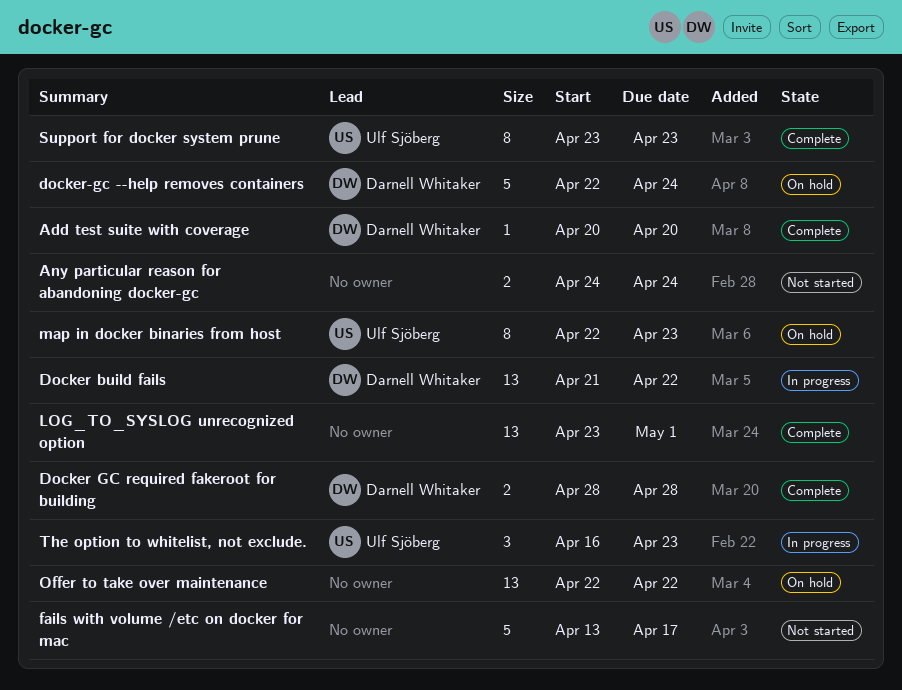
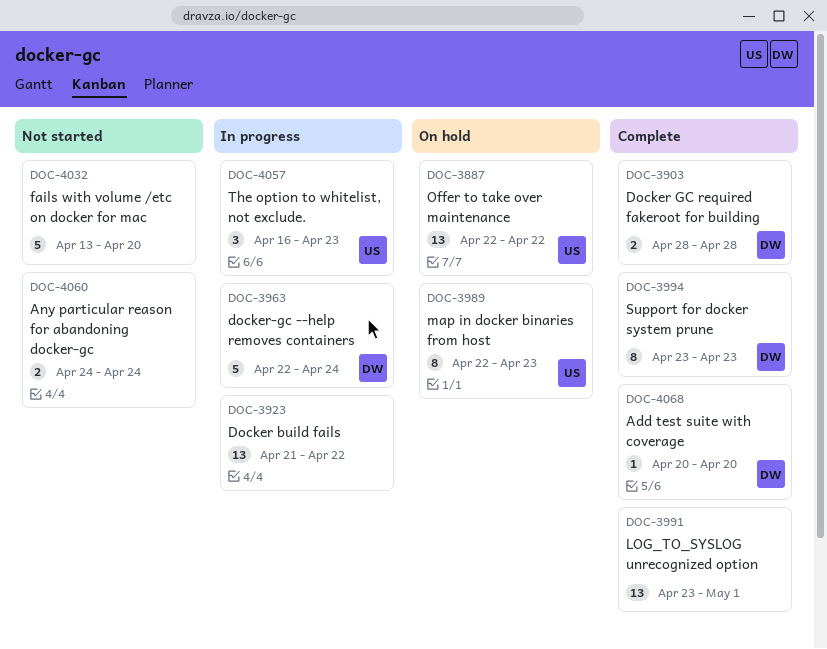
Docker build fails, owner: Darnell Whitaker -> none
docker-gc --help removes containers, status: On hold -> In progress
fails with volume /etc on docker for mac, due: Apr 17 -> Apr 20
Offer to take over maintenance, owner: none -> Ulf Sjöberg
Support for docker system prune, owner: Ulf Sjöberg -> Darnell Whitaker

